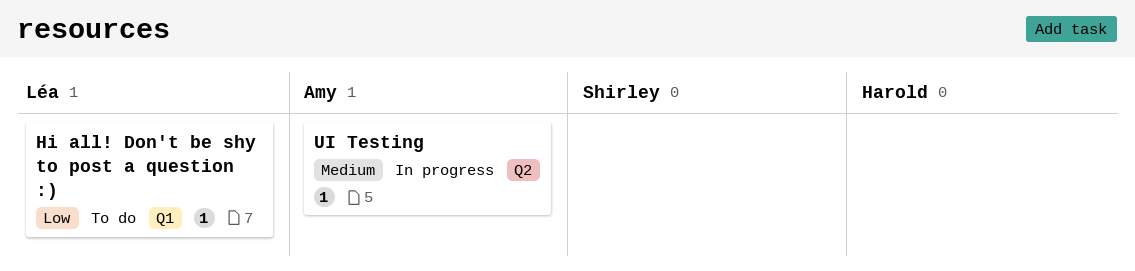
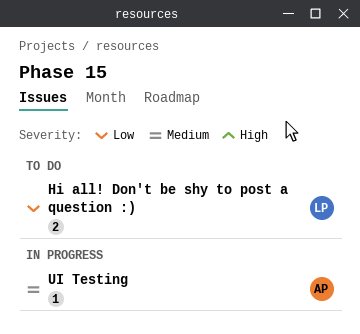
Hi all! Don't be shy to post a question :), estimate: 1 -> 2

